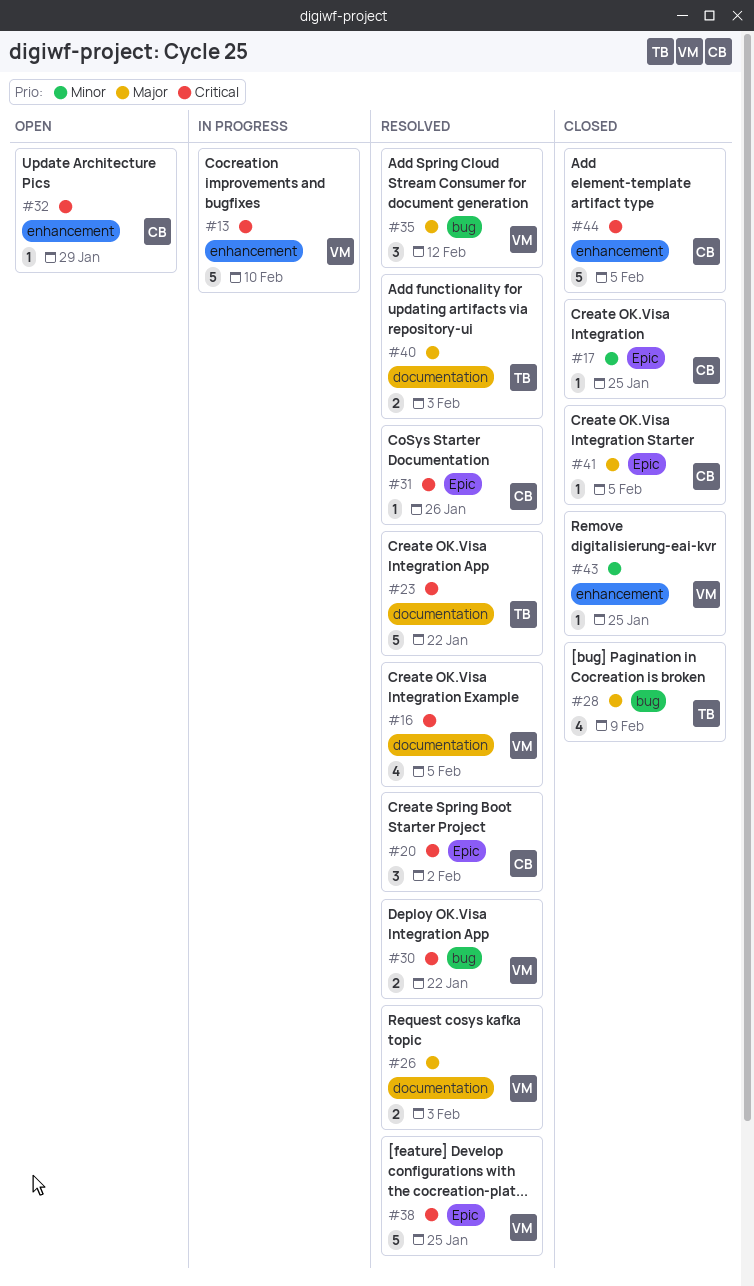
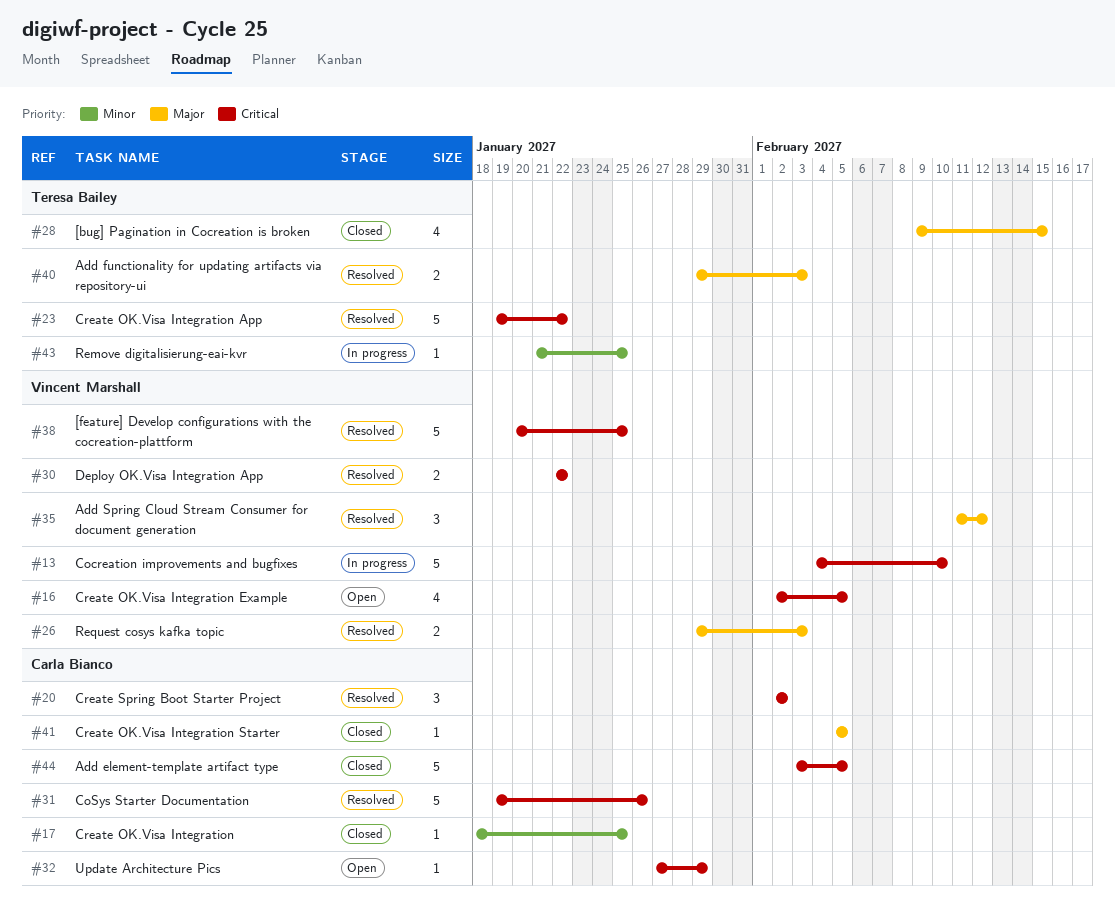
#16, status: Resolved -> Open
#28, due: Feb 9 -> Feb 15
#31, estimate: 1 -> 5
#43, status: Closed -> In progress
#43, owner: Vincent Marshall -> Teresa Bailey

